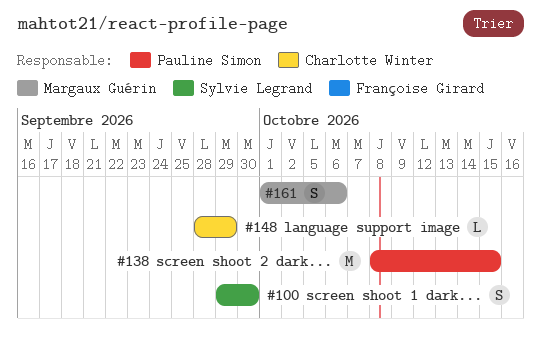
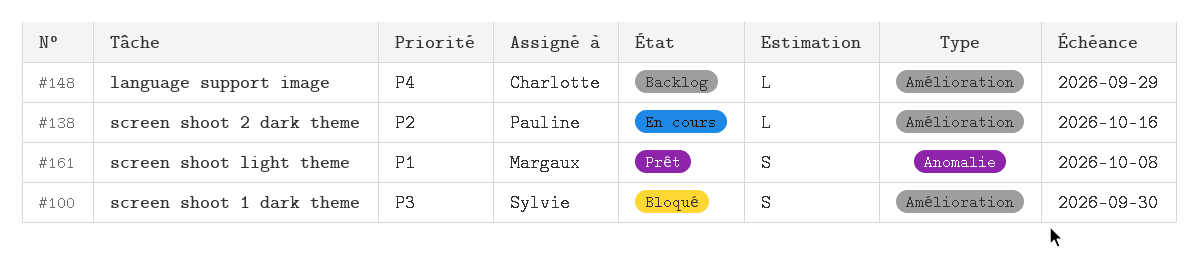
#138, estimate: M -> L
#138, due: Oct 15 -> Oct 16
#161, due: Oct 6 -> Oct 8

